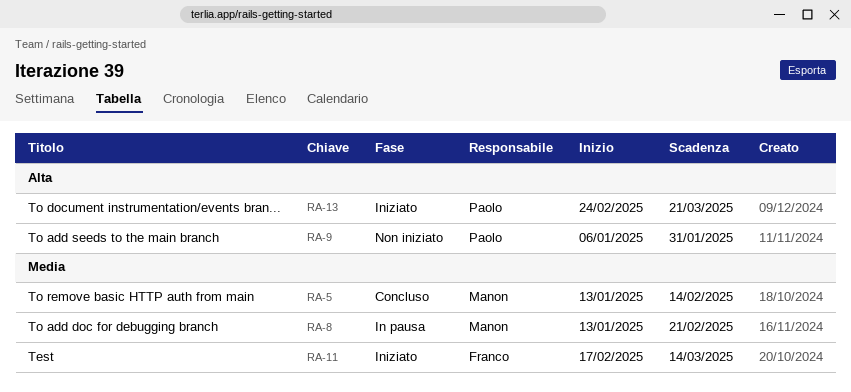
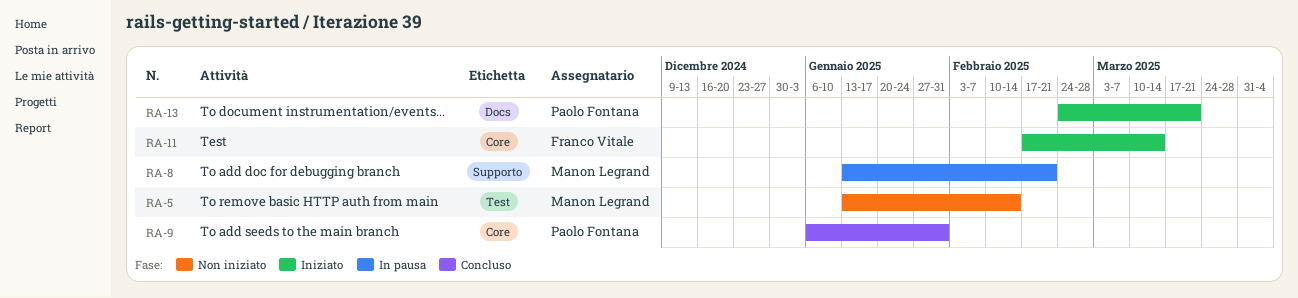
RA-5, status: Concluso -> Non iniziato
RA-9, status: Non iniziato -> Concluso

